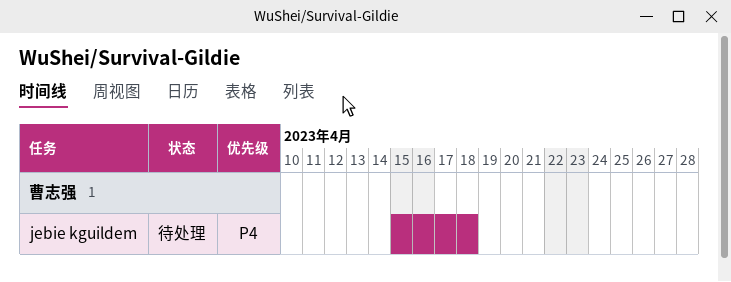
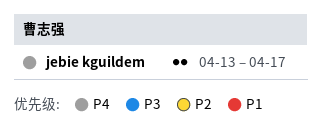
jebie kguildem, start: Apr 15 -> Apr 13
jebie kguildem, due: Apr 18 -> Apr 17

